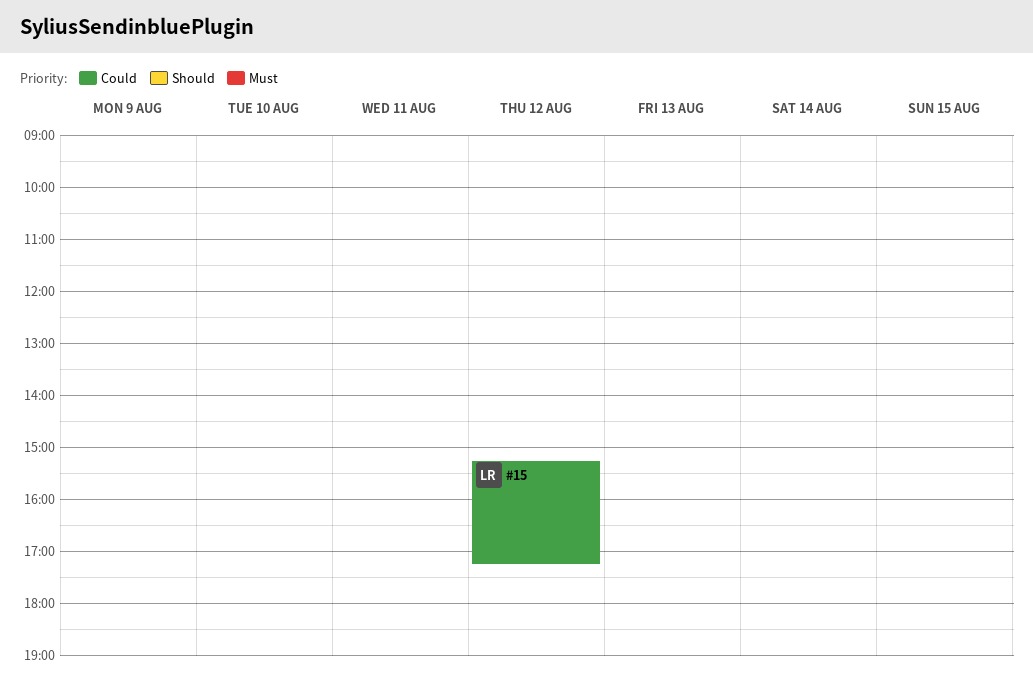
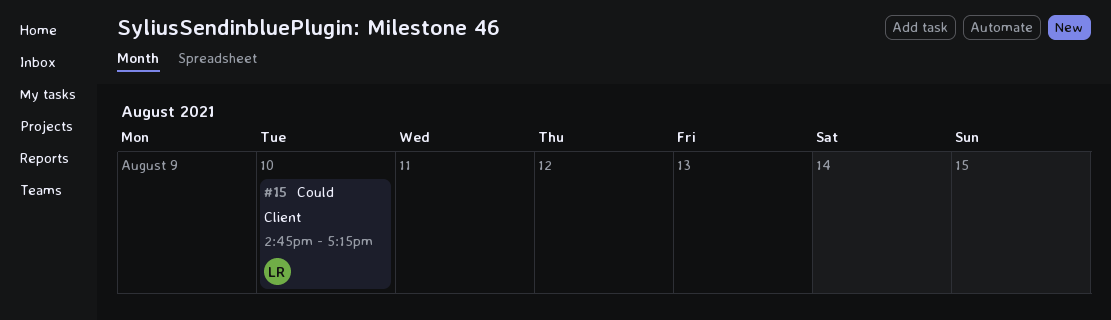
#15, day: Aug 12 -> Aug 10
#15, begins: 15:15 -> 14:45

